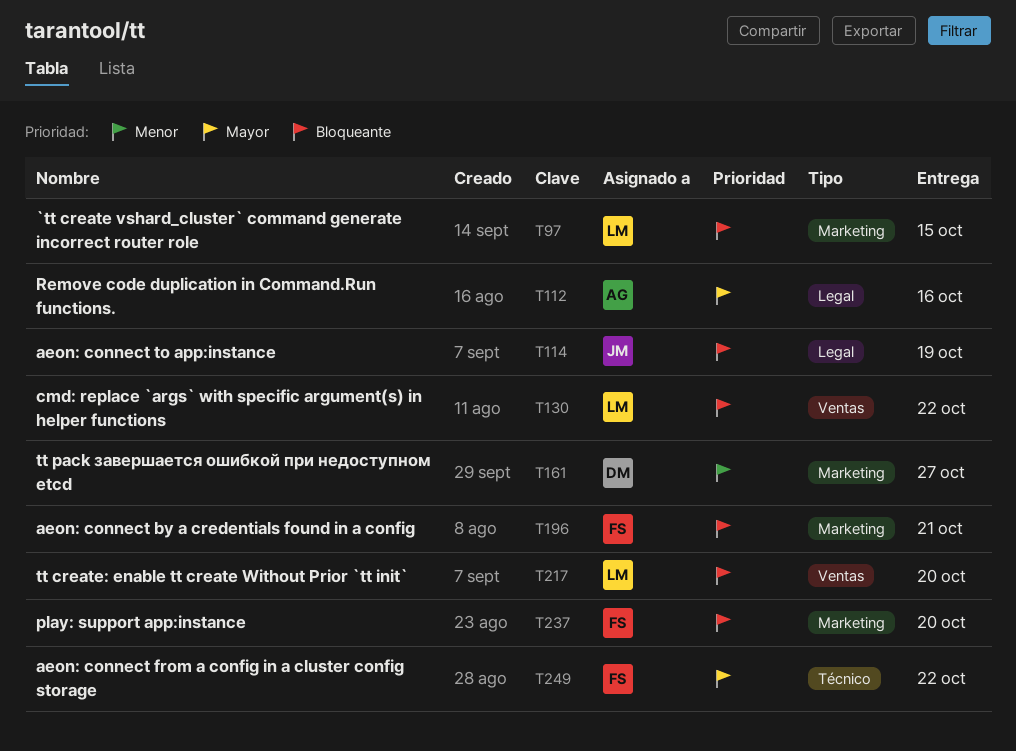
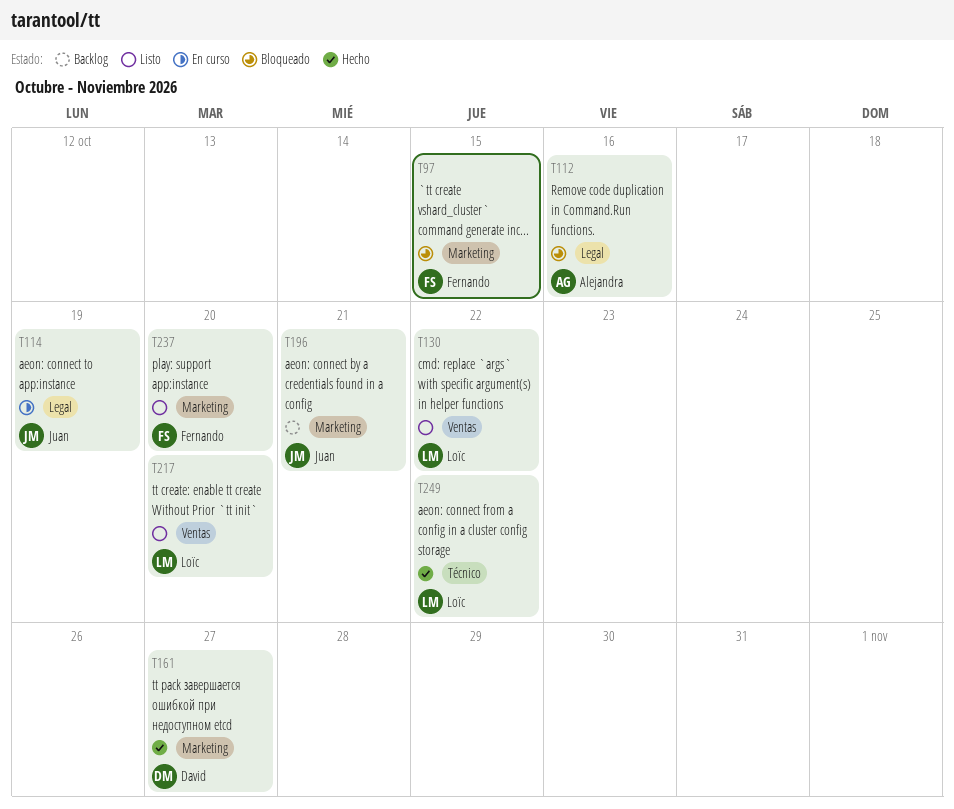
T97, owner: Loïc -> Fernando
T196, owner: Fernando -> Juan
T249, owner: Fernando -> Loïc

